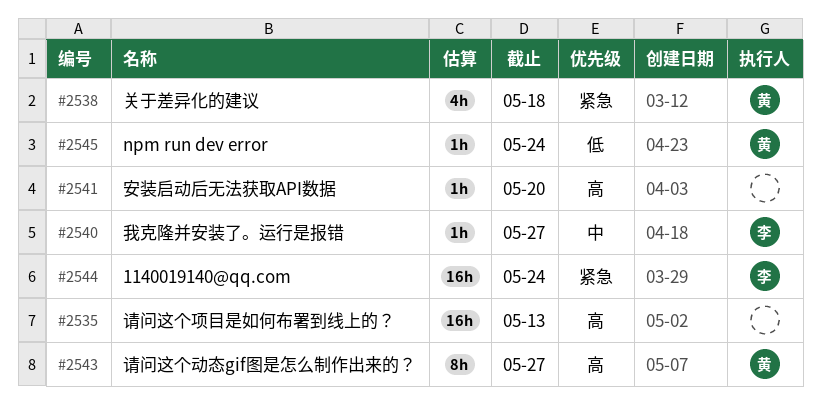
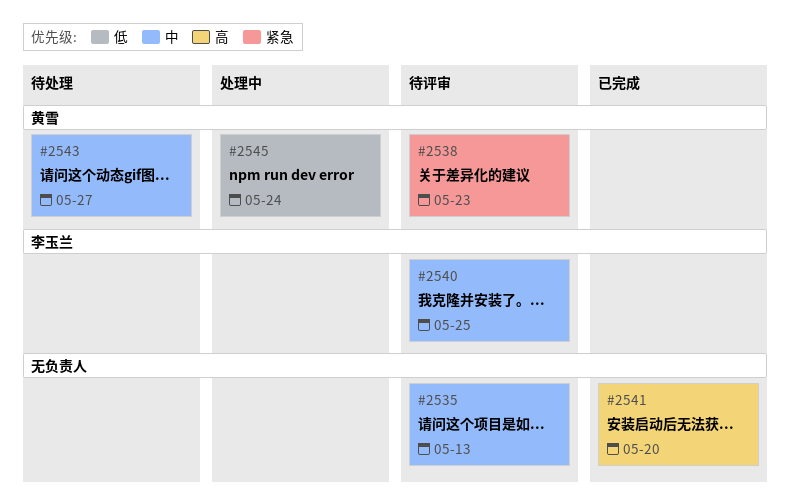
#2535, priority: 高 -> 中
#2538, due: May 18 -> May 23
#2540, due: May 27 -> May 25
#2543, priority: 高 -> 中
#2544: present -> none

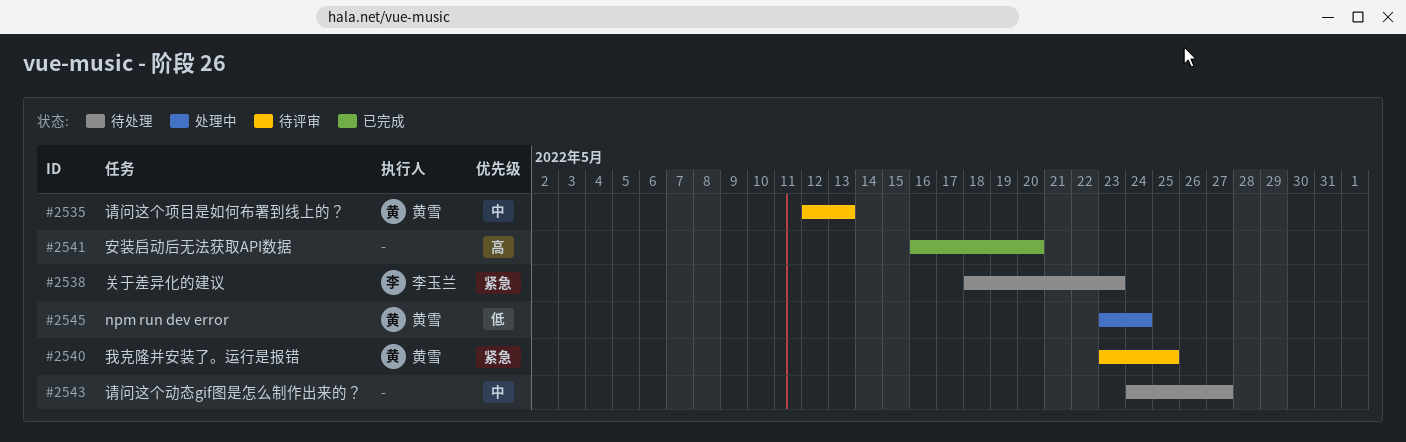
#2535, owner: none -> 黄雪
#2538, status: 待评审 -> 待处理
#2538, owner: 黄雪 -> 李玉兰
#2540, owner: 李玉兰 -> 黄雪
#2540, priority: 中 -> 紧急
#2543, owner: 黄雪 -> none

